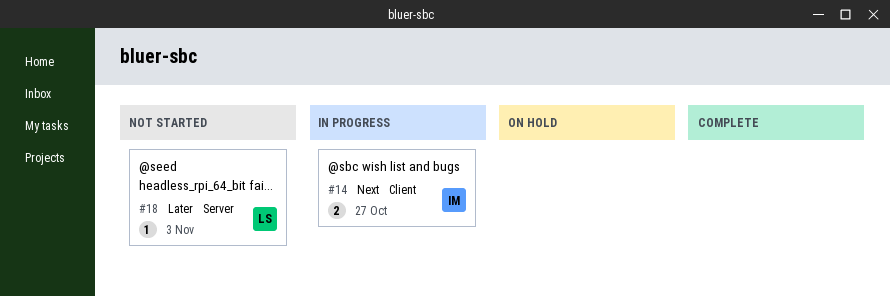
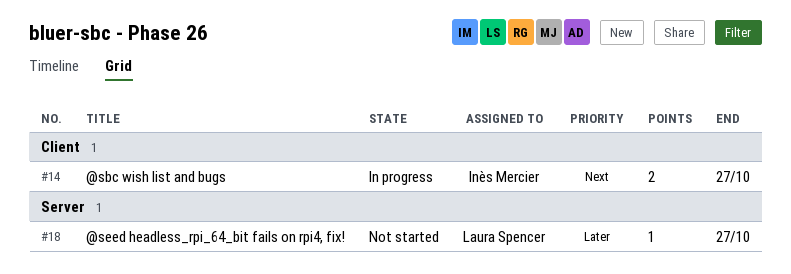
#18, due: Nov 3 -> Oct 27

